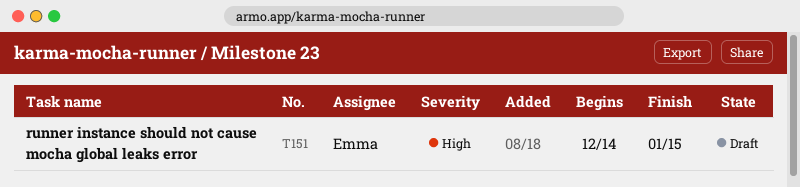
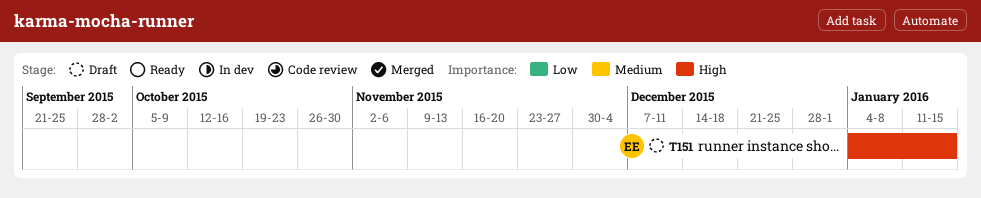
T151, start: Dec 14 -> Jan 4

